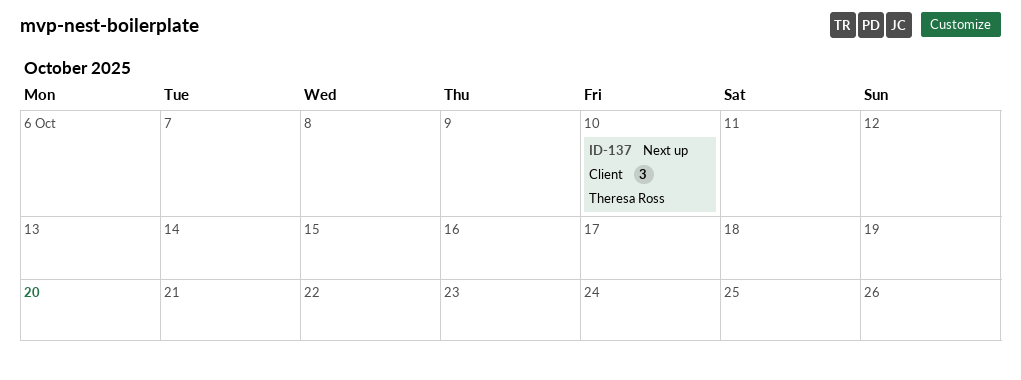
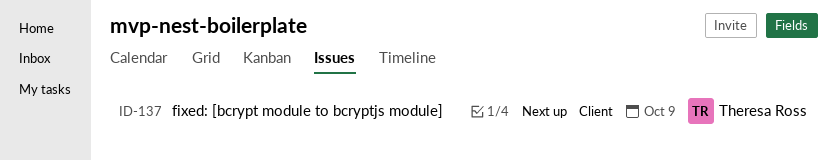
ID-137, due: Oct 10 -> Oct 9

